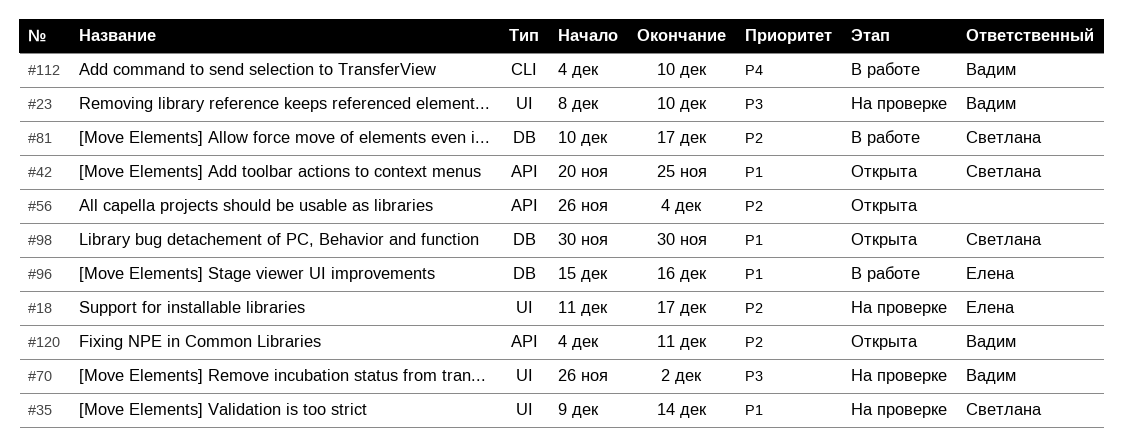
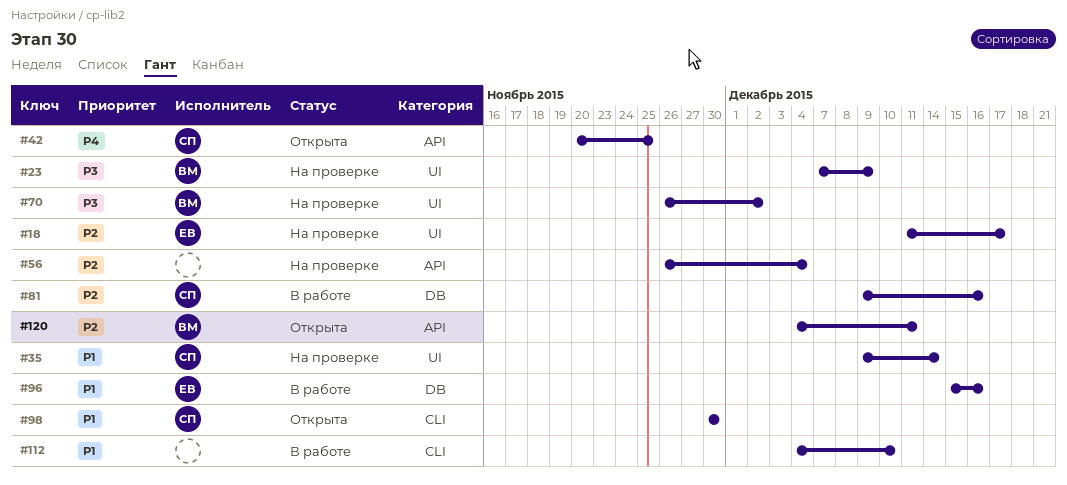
#23, start: Dec 8 -> Dec 7
#23, due: Dec 10 -> Dec 9
#42, priority: P1 -> P4
#56, status: Открыта -> На проверке
#81, start: Dec 10 -> Dec 9
#81, due: Dec 17 -> Dec 16
#98, label: DB -> CLI
#112, owner: Вадим -> none
#112, priority: P4 -> P1

